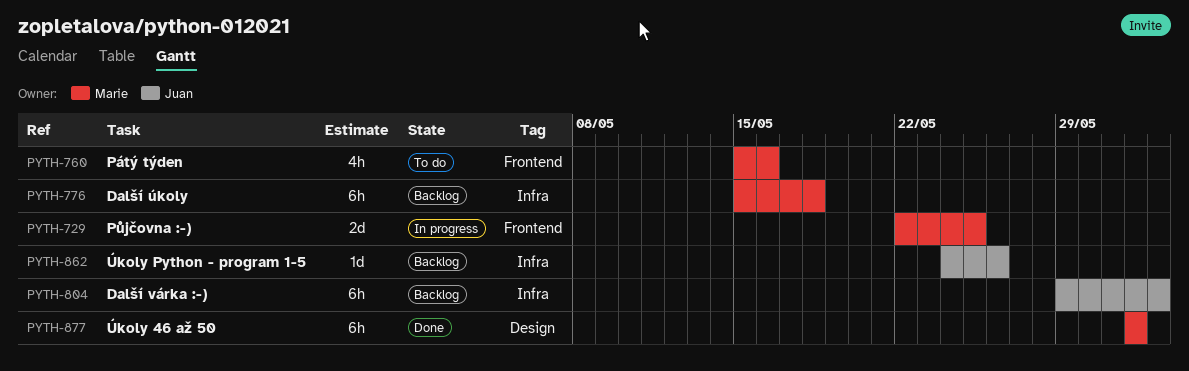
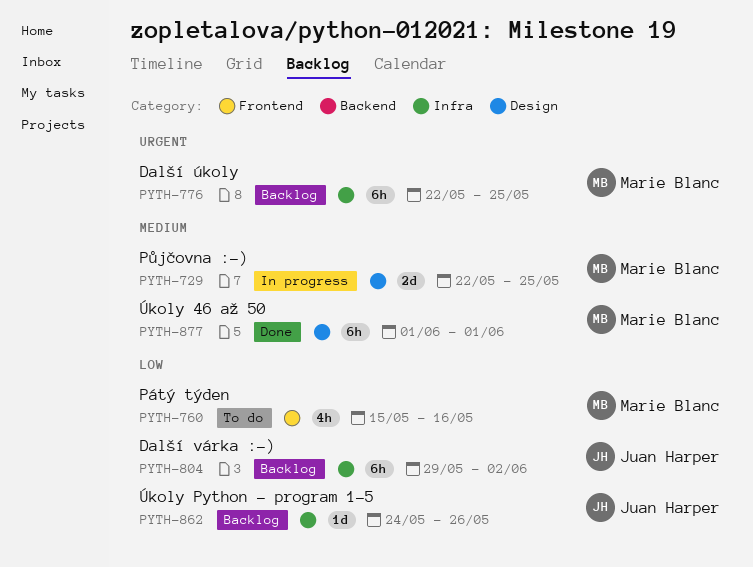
PYTH-729, label: Frontend -> Design
PYTH-776, start: May 15 -> May 22
PYTH-776, due: May 18 -> May 25

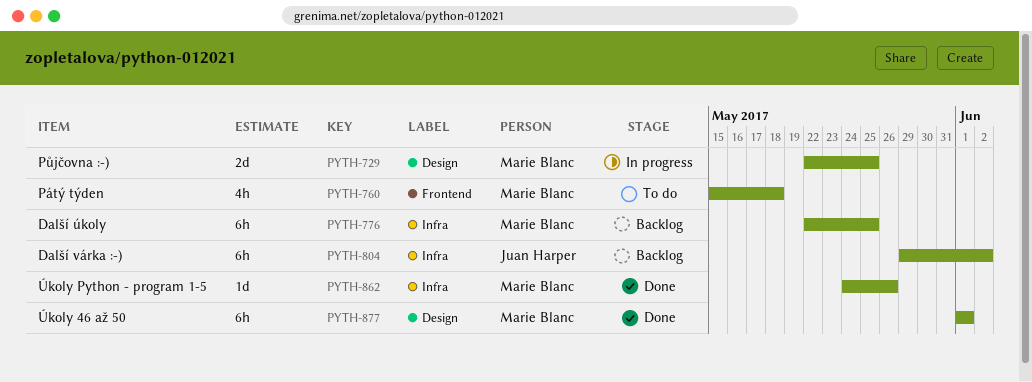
PYTH-760, due: May 16 -> May 18
PYTH-862, status: Backlog -> Done
PYTH-862, owner: Juan Harper -> Marie Blanc

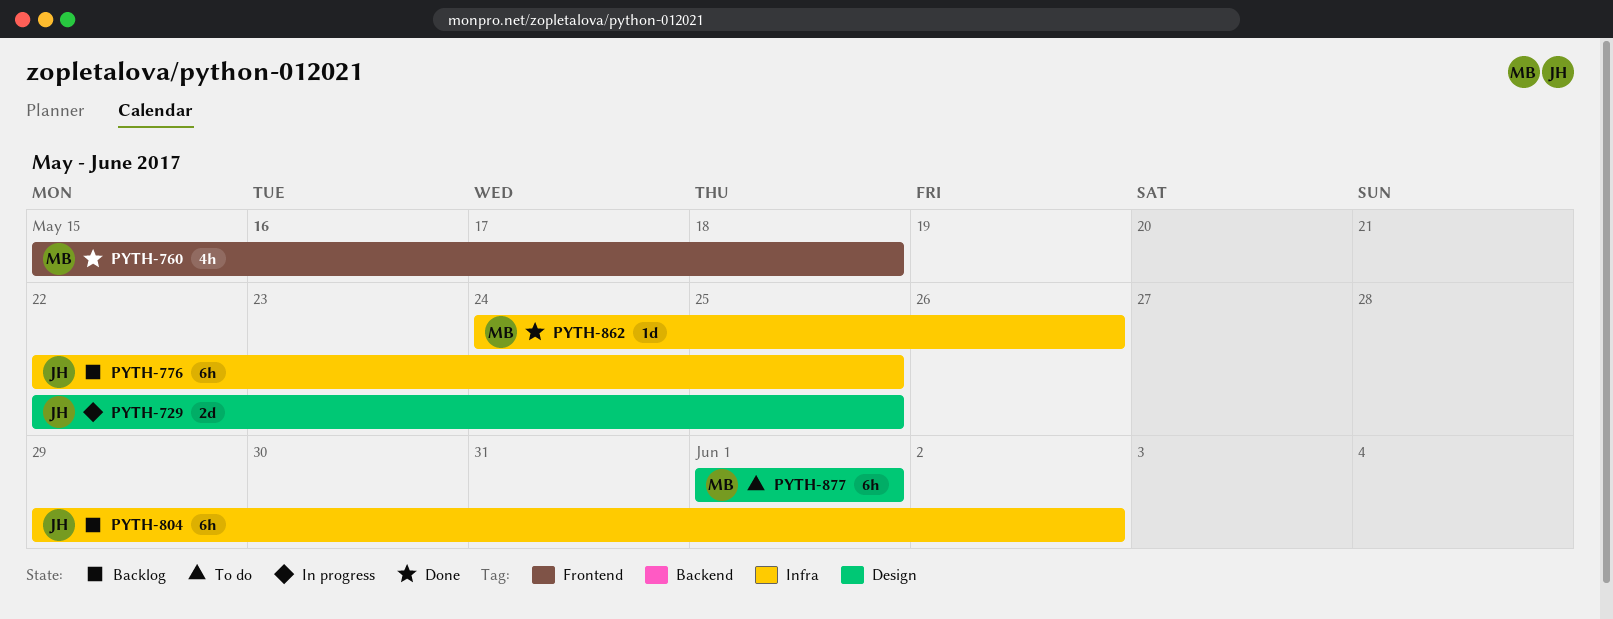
PYTH-729, owner: Marie Blanc -> Juan Harper
PYTH-760, status: To do -> Done
PYTH-776, owner: Marie Blanc -> Juan Harper
PYTH-877, status: Done -> To do

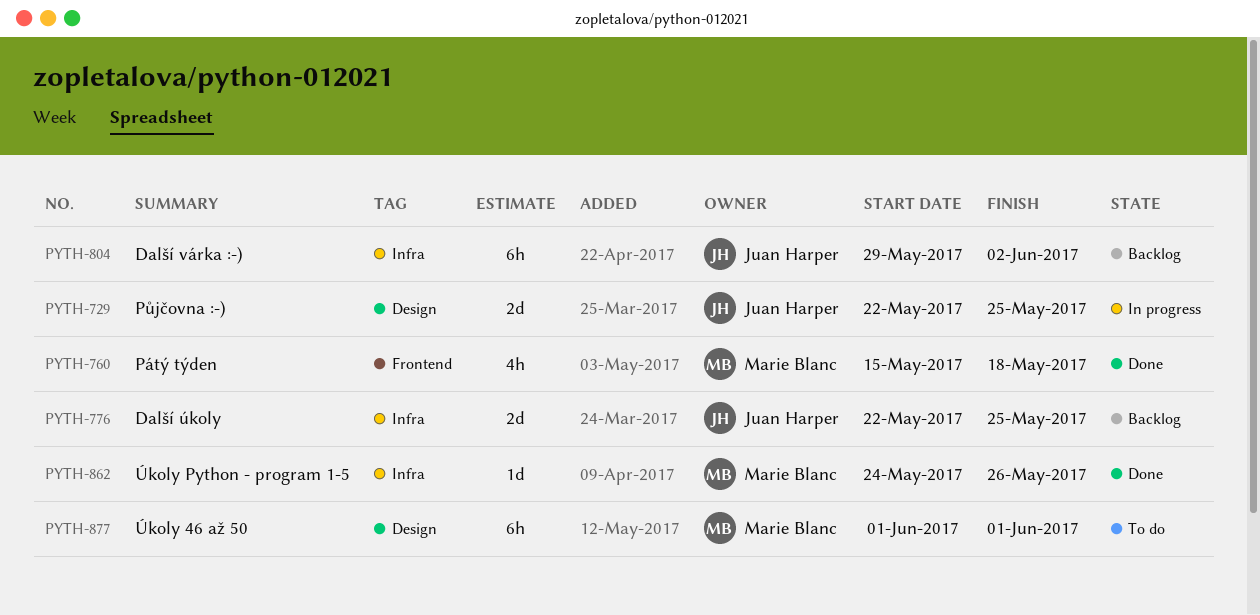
PYTH-776, estimate: 6h -> 2d

